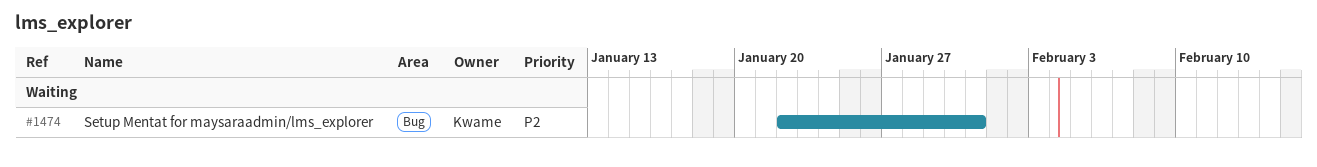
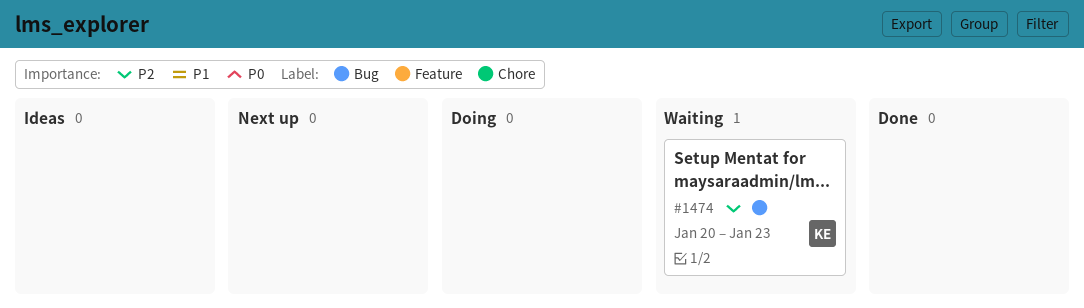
#1474, start: Jan 22 -> Jan 20
#1474, due: Jan 31 -> Jan 23

